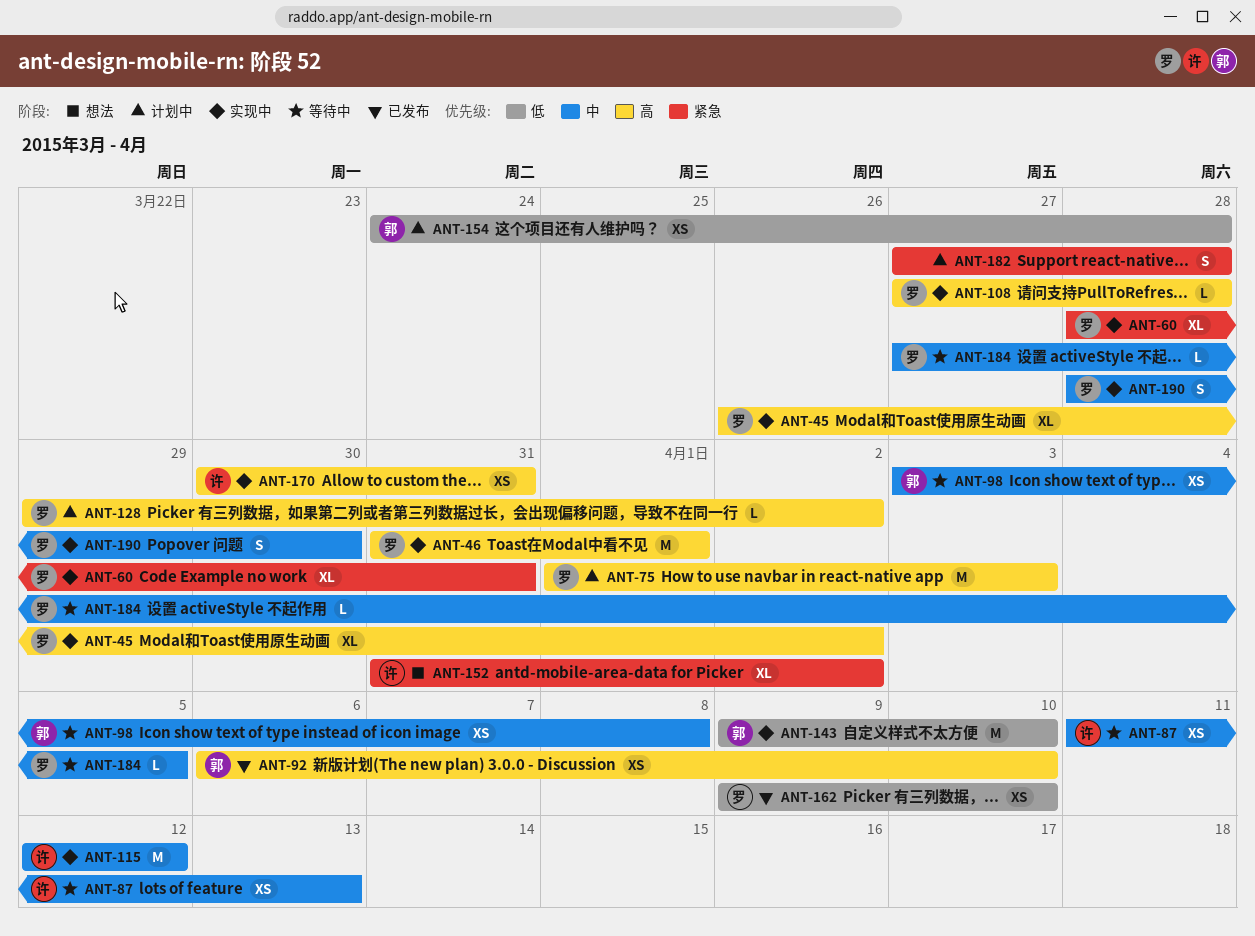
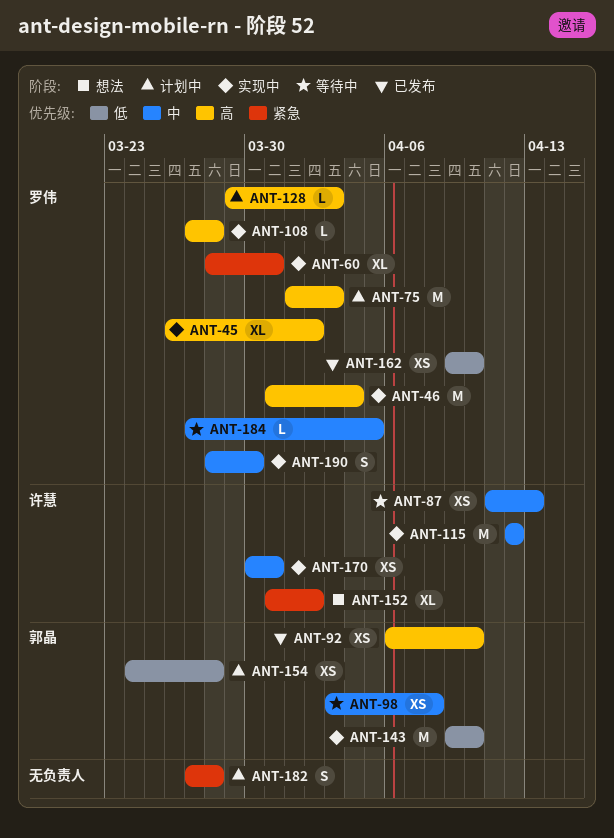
ANT-46, due: Apr 1 -> Apr 4
ANT-128, due: Apr 2 -> Apr 3
ANT-170, priority: 高 -> 中

